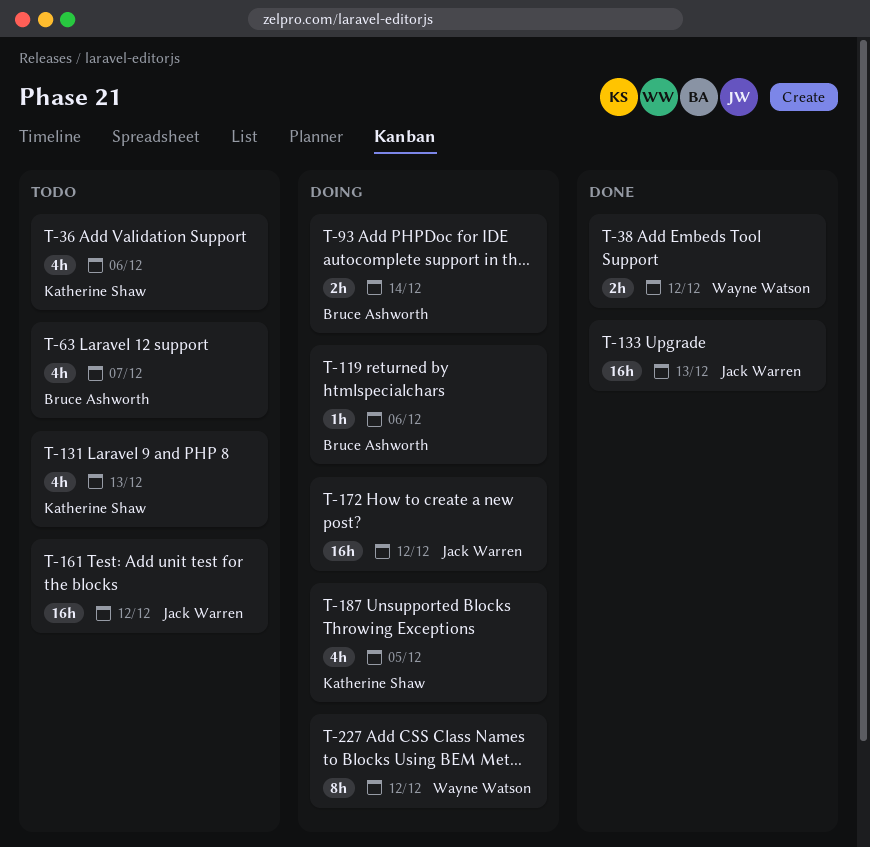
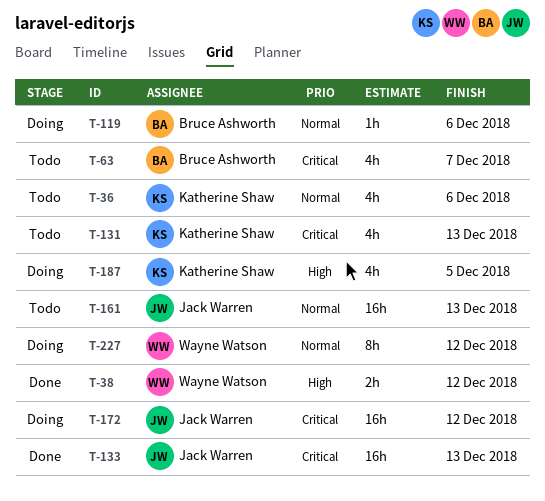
T-93: present -> none
T-161, due: Dec 12 -> Dec 13

